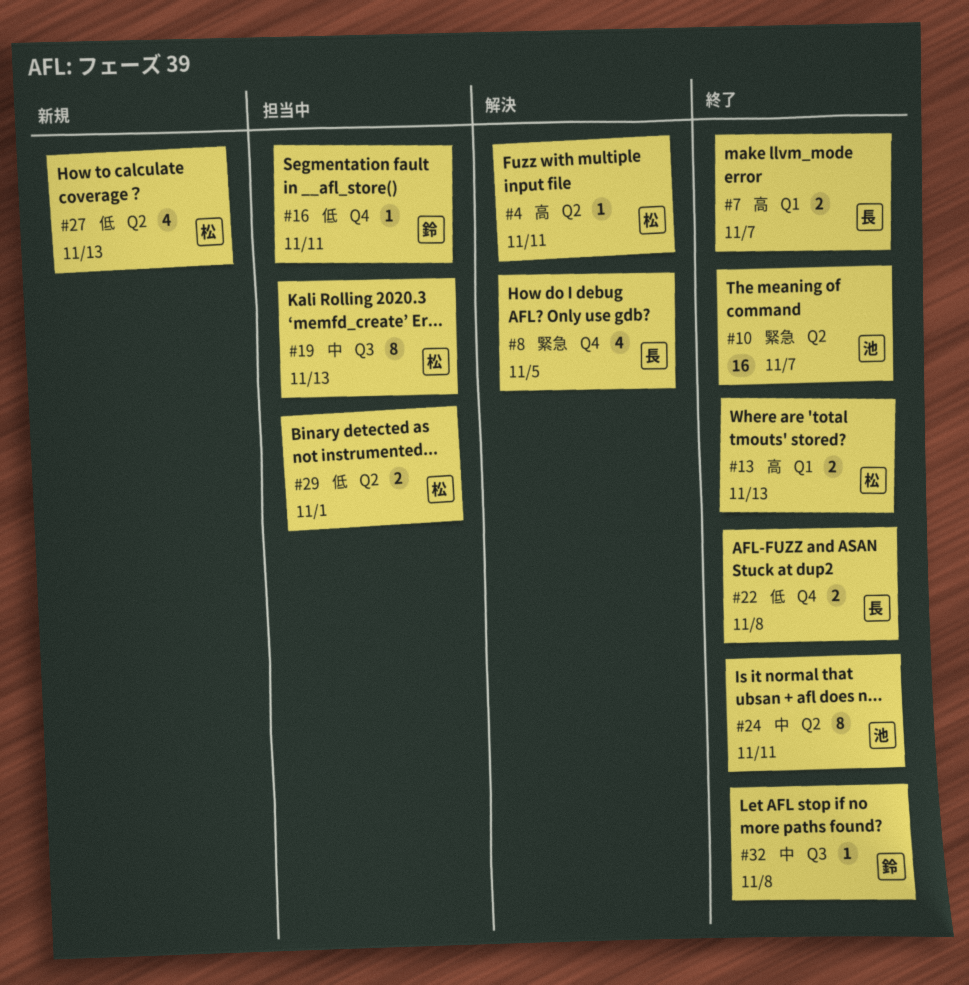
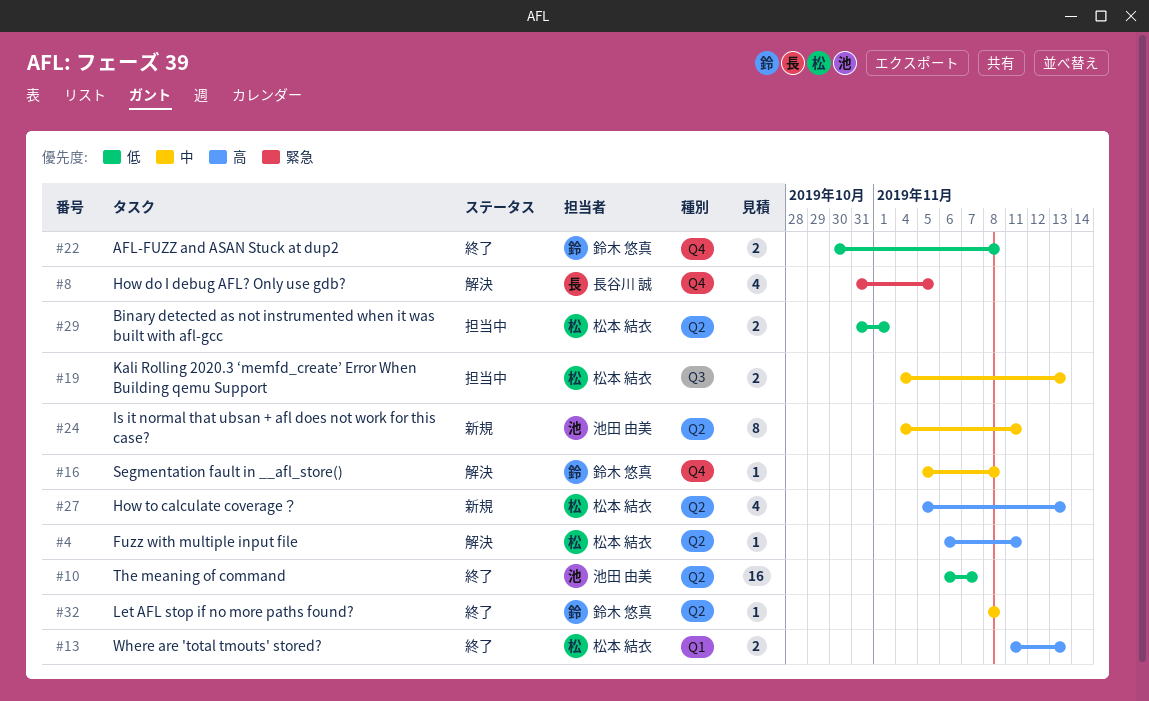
#7: present -> none
#10, priority: 緊急 -> 低
#16, status: 担当中 -> 解決
#16, priority: 低 -> 中
#16, due: Nov 11 -> Nov 8
#19, estimate: 8 -> 2
#22, owner: 長谷川 誠 -> 鈴木 悠真
#24, status: 終了 -> 新規
#27, priority: 低 -> 高
#32, label: Q3 -> Q2

